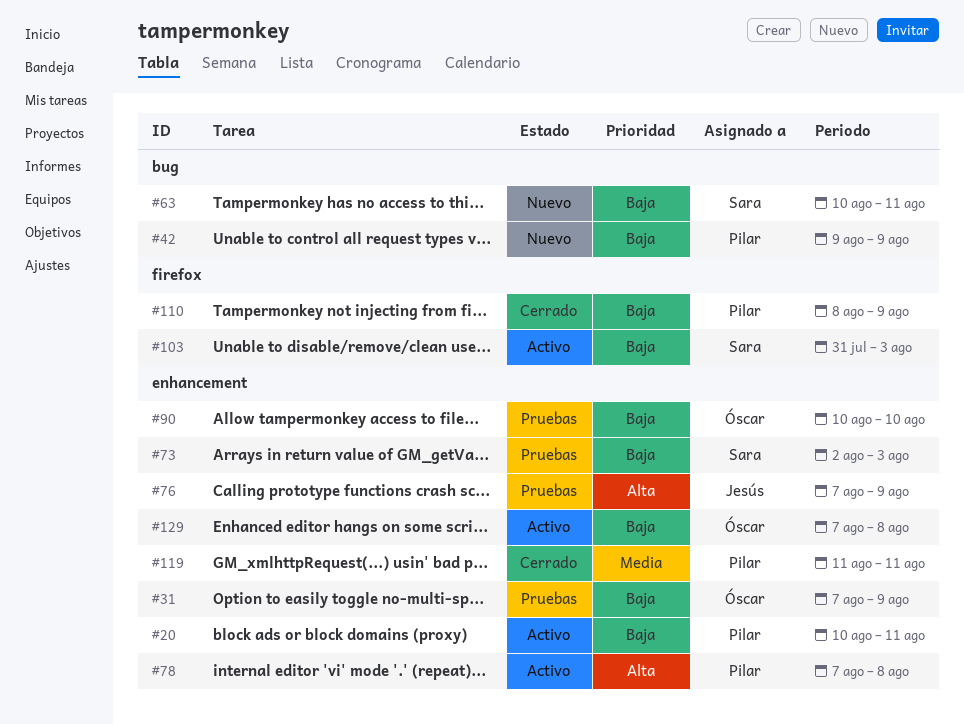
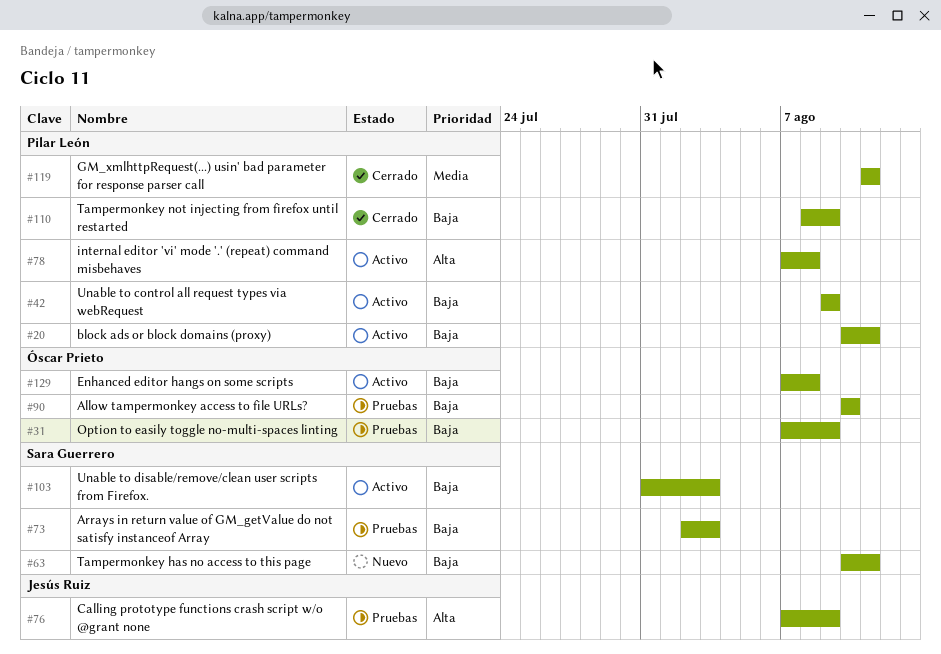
#42, status: Nuevo -> Activo

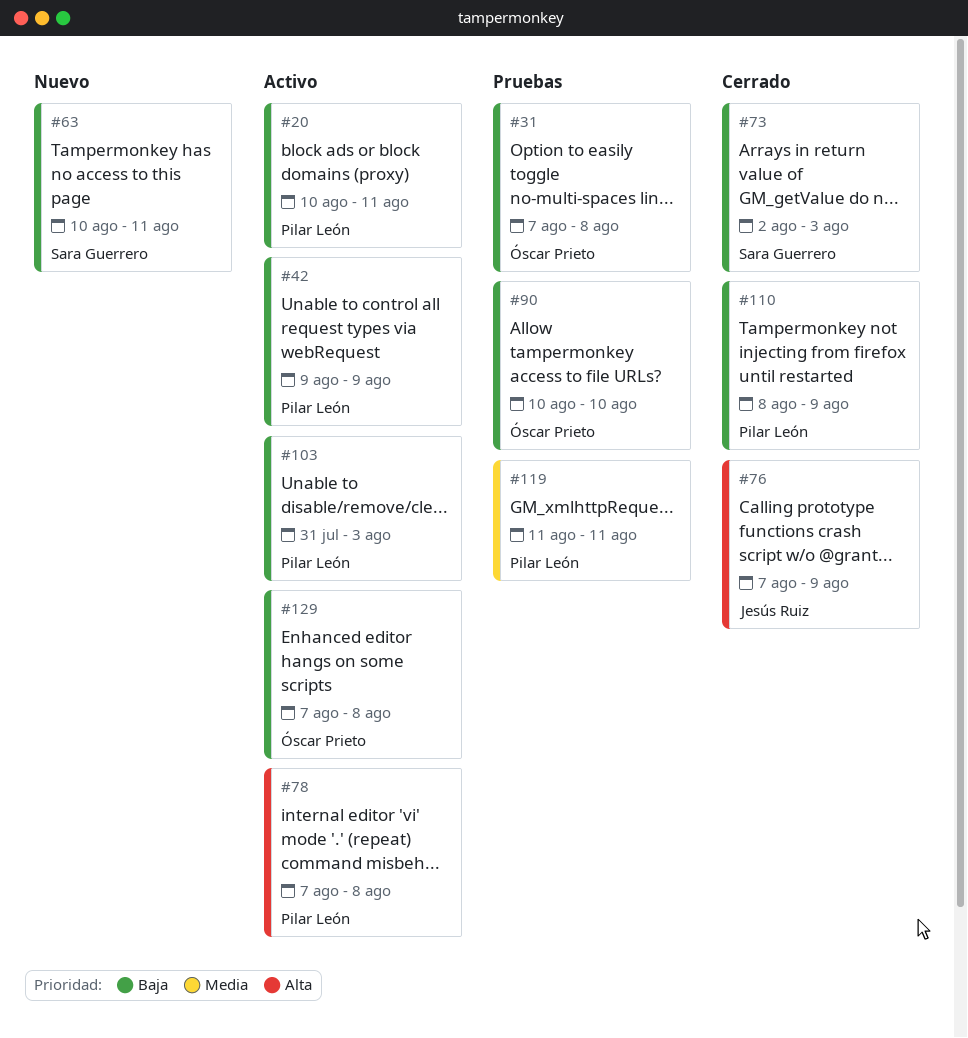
#31, due: Aug 9 -> Aug 8
#73, status: Pruebas -> Cerrado
#76, status: Pruebas -> Cerrado
#103, owner: Sara Guerrero -> Pilar León
#119, status: Cerrado -> Pruebas

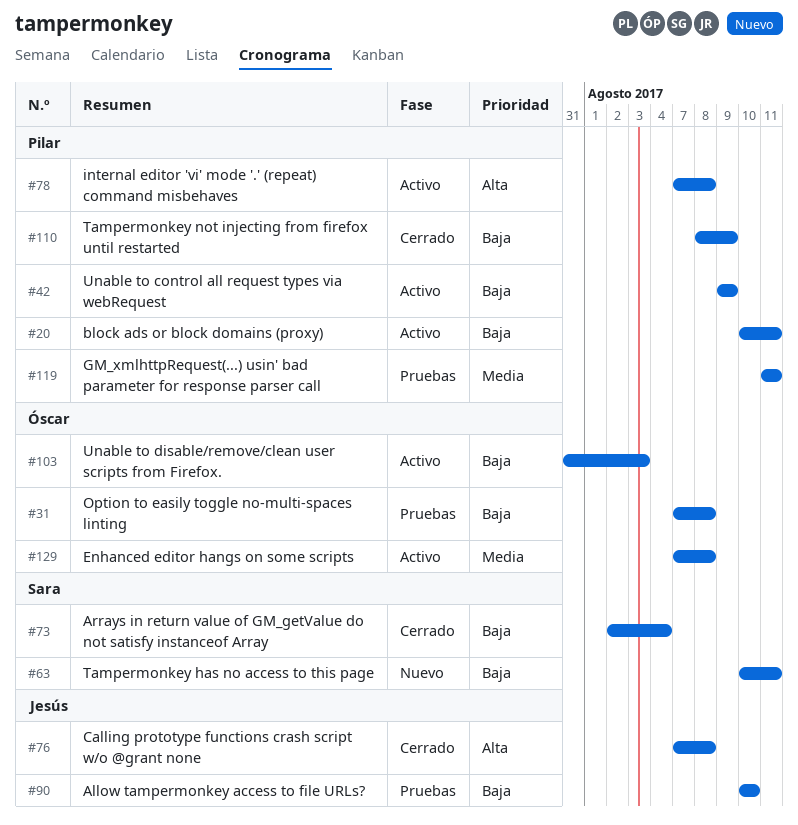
#73, due: Aug 3 -> Aug 4
#76, due: Aug 9 -> Aug 8
#90, owner: Óscar Prieto -> Jesús Ruiz
#103, owner: Pilar León -> Óscar Prieto
#129, priority: Baja -> Media

